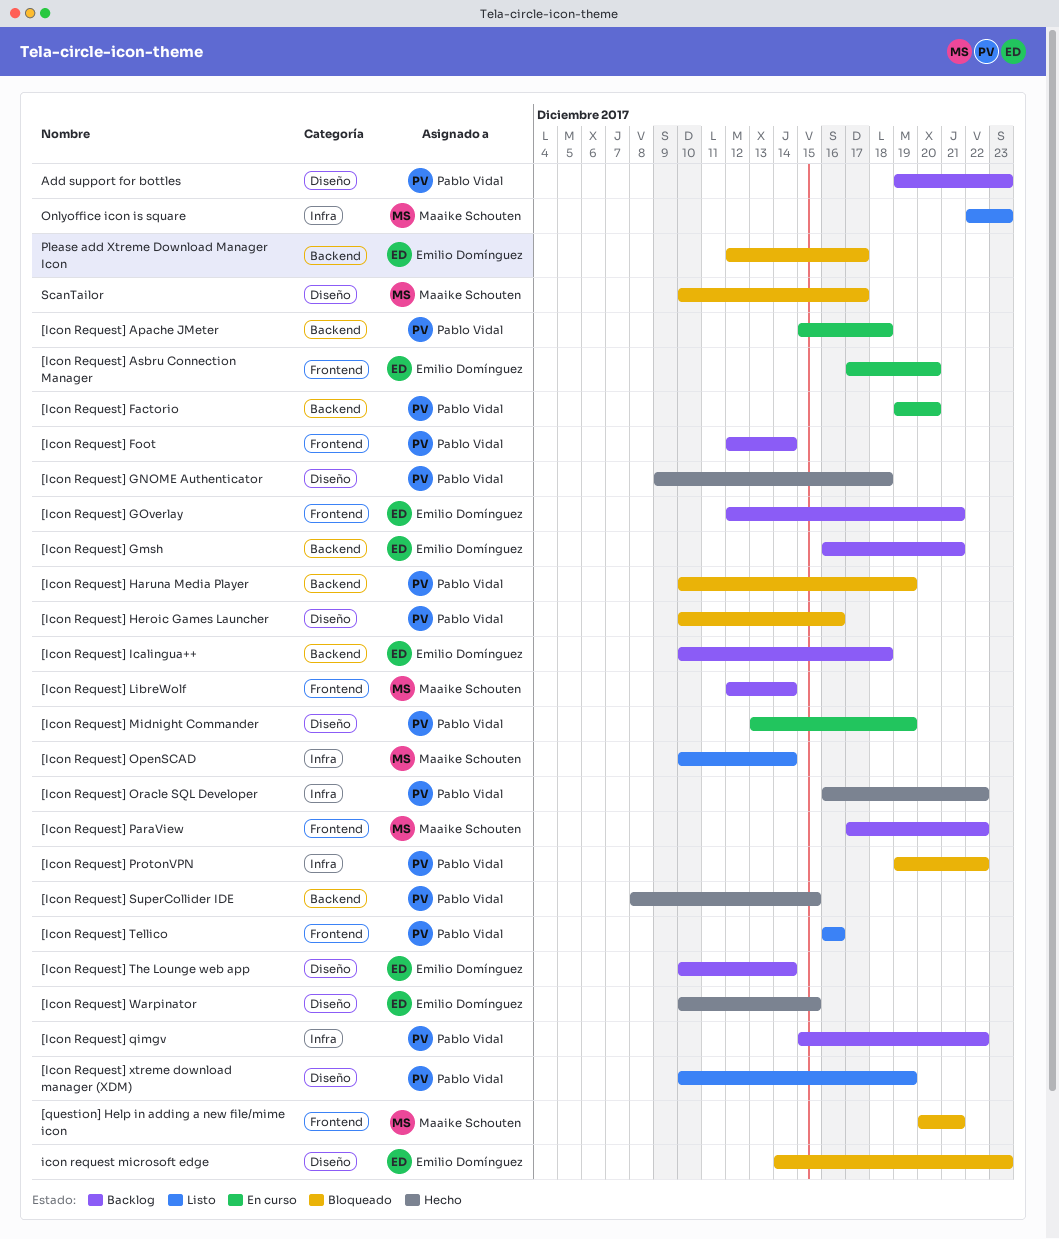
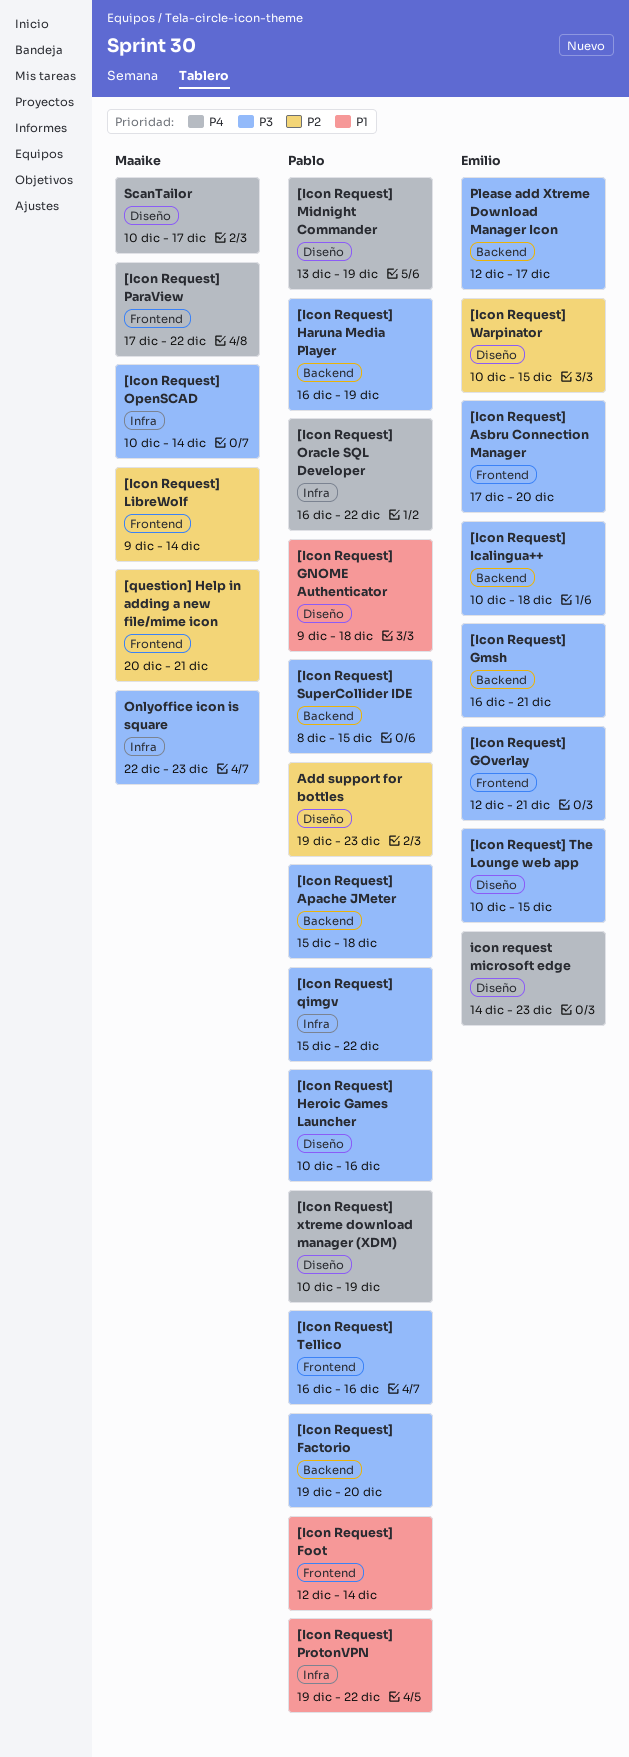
[Icon Request] Haruna Media Player, start: Dec 10 -> Dec 16
[Icon Request] LibreWolf, start: Dec 12 -> Dec 9
[Icon Request] The Lounge web app, due: Dec 14 -> Dec 15

